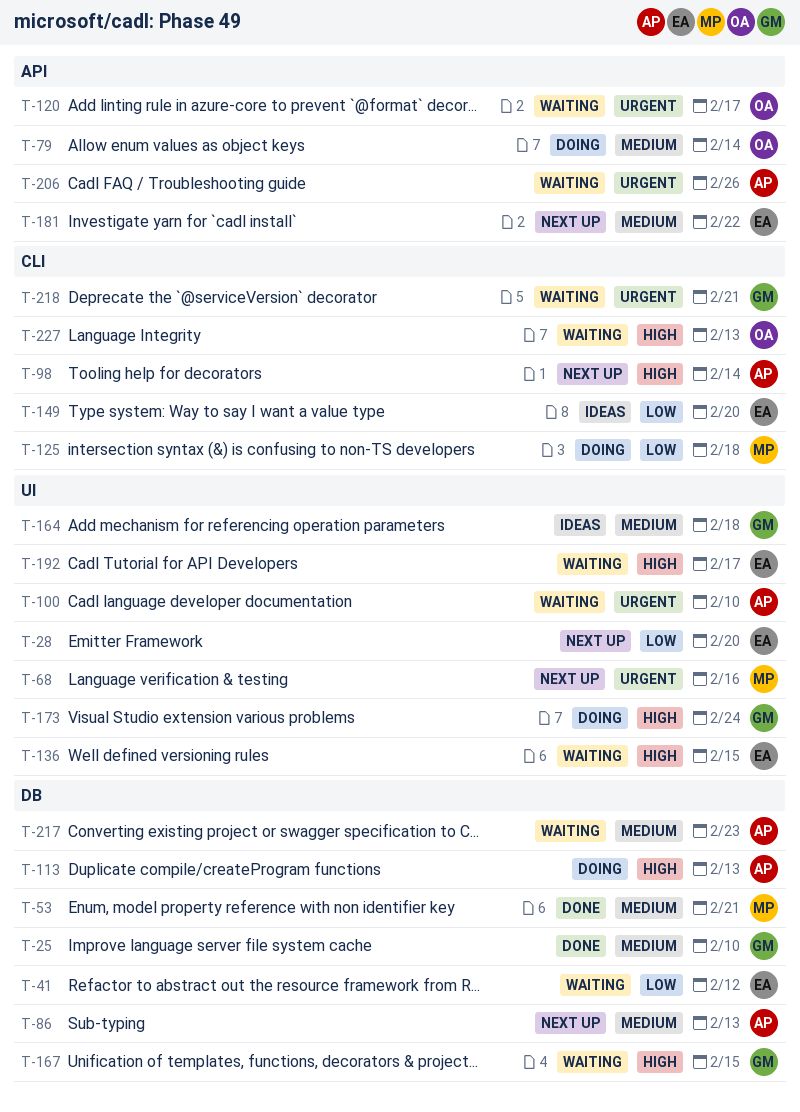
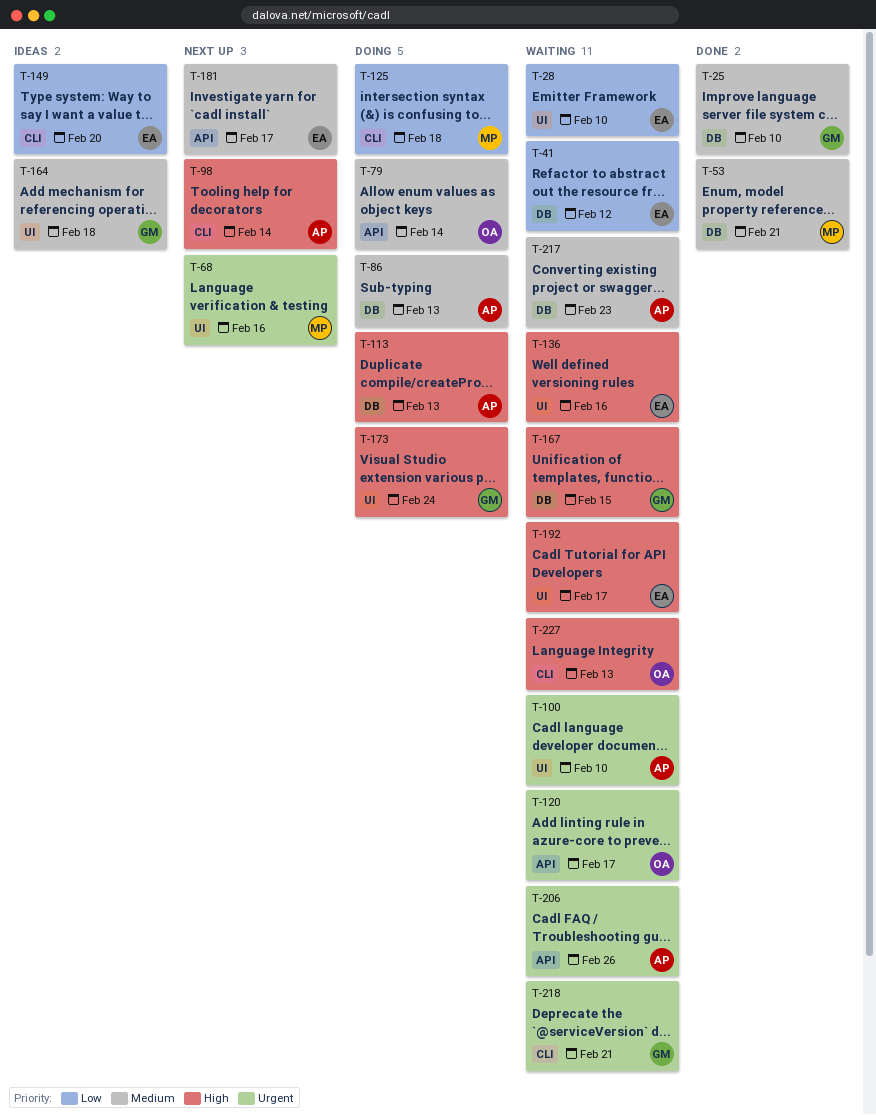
T-28, status: Next up -> Waiting
T-28, due: Feb 20 -> Feb 10
T-86, status: Next up -> Doing
T-136, due: Feb 15 -> Feb 16
T-181, due: Feb 22 -> Feb 17

